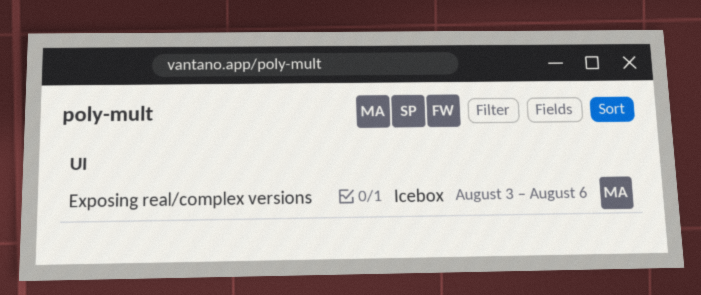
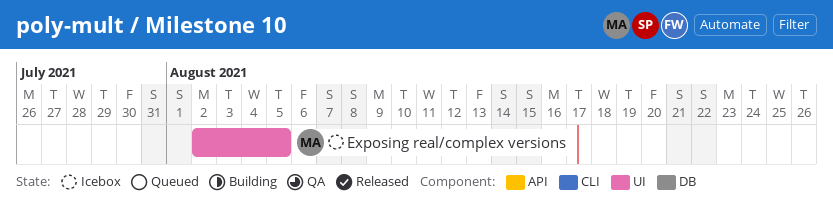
Exposing real/complex versions, start: Aug 3 -> Aug 2
Exposing real/complex versions, due: Aug 6 -> Aug 5

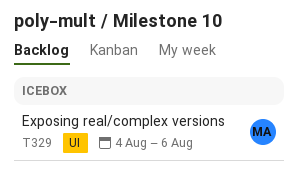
Exposing real/complex versions, start: Aug 2 -> Aug 4
Exposing real/complex versions, due: Aug 5 -> Aug 6

